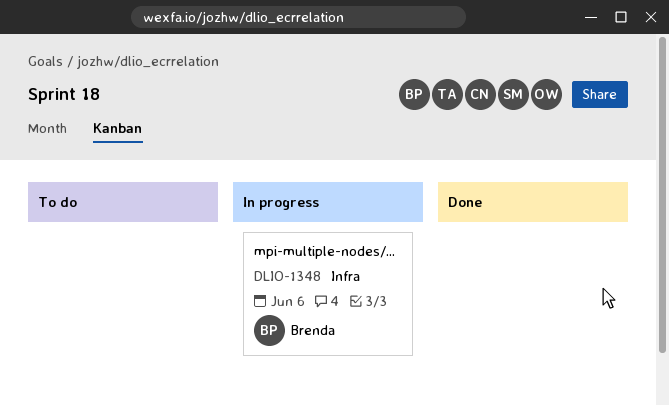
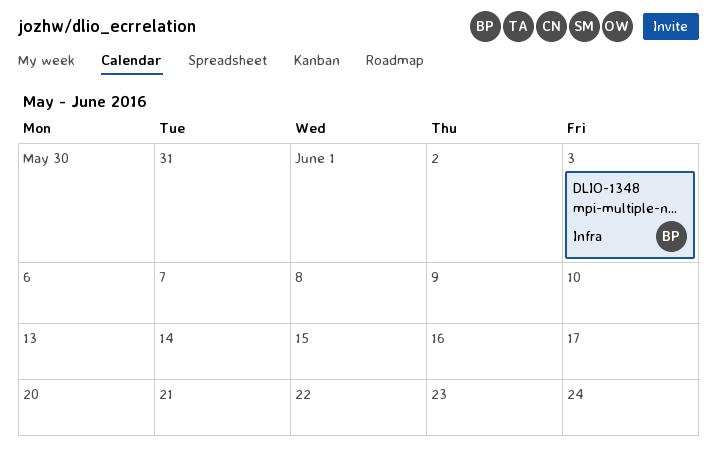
DLIO-1348, due: Jun 6 -> Jun 3

